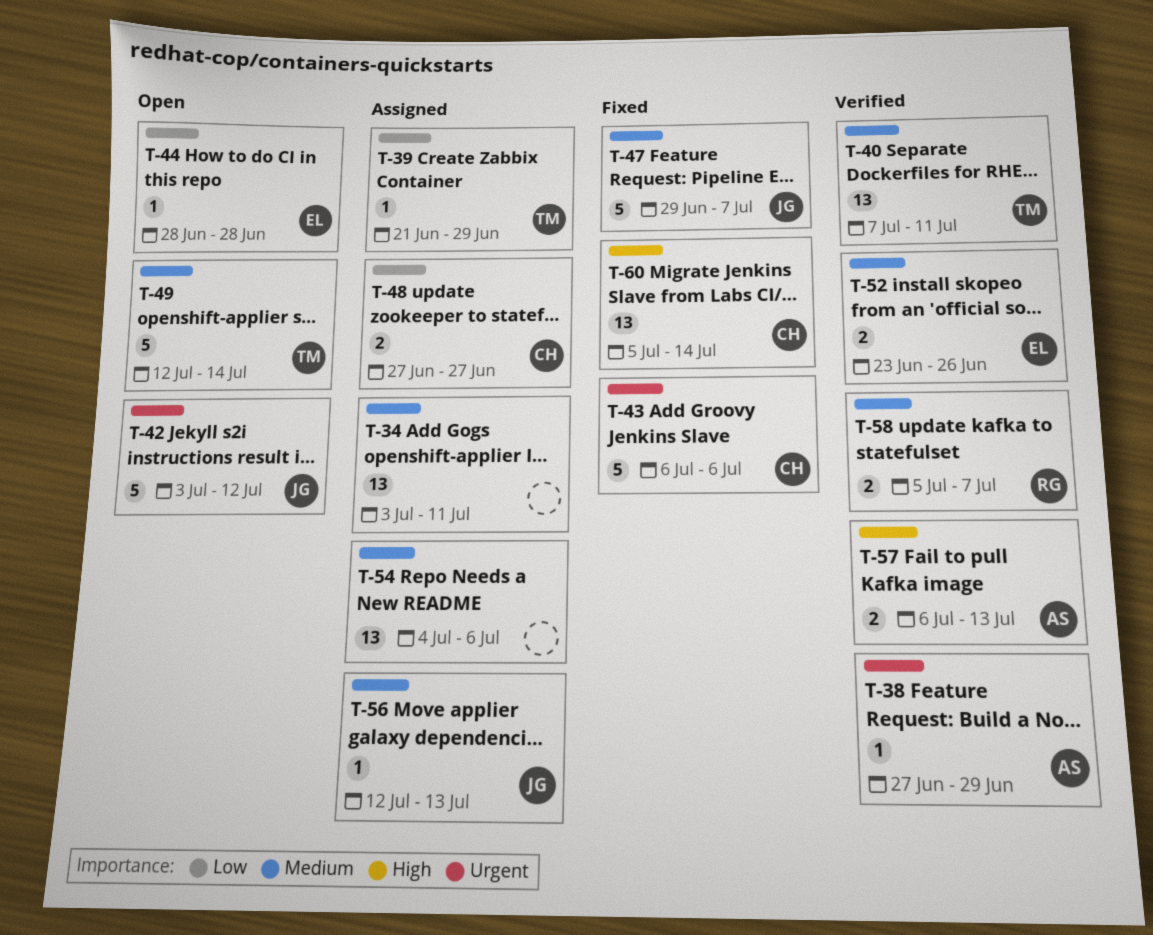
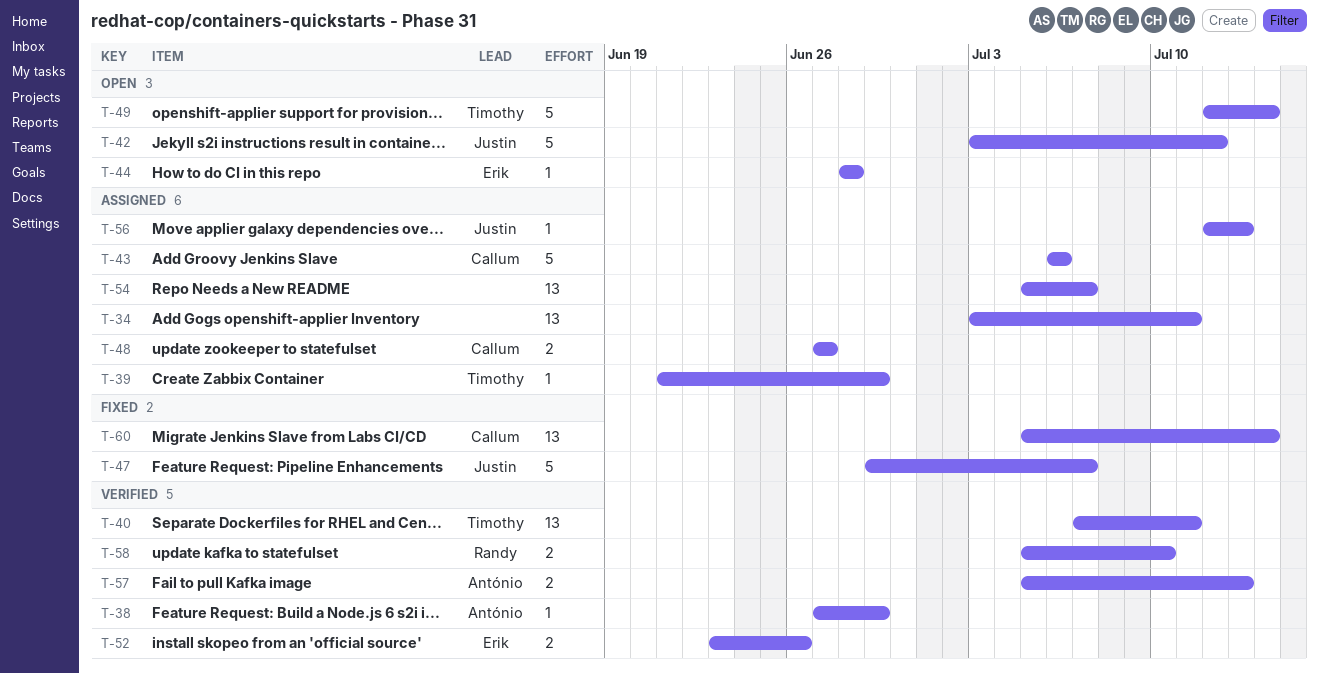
T-43, status: Fixed -> Assigned
T-54, start: Jul 4 -> Jul 5
T-54, due: Jul 6 -> Jul 7
T-57, start: Jul 6 -> Jul 5
T-58, due: Jul 7 -> Jul 10

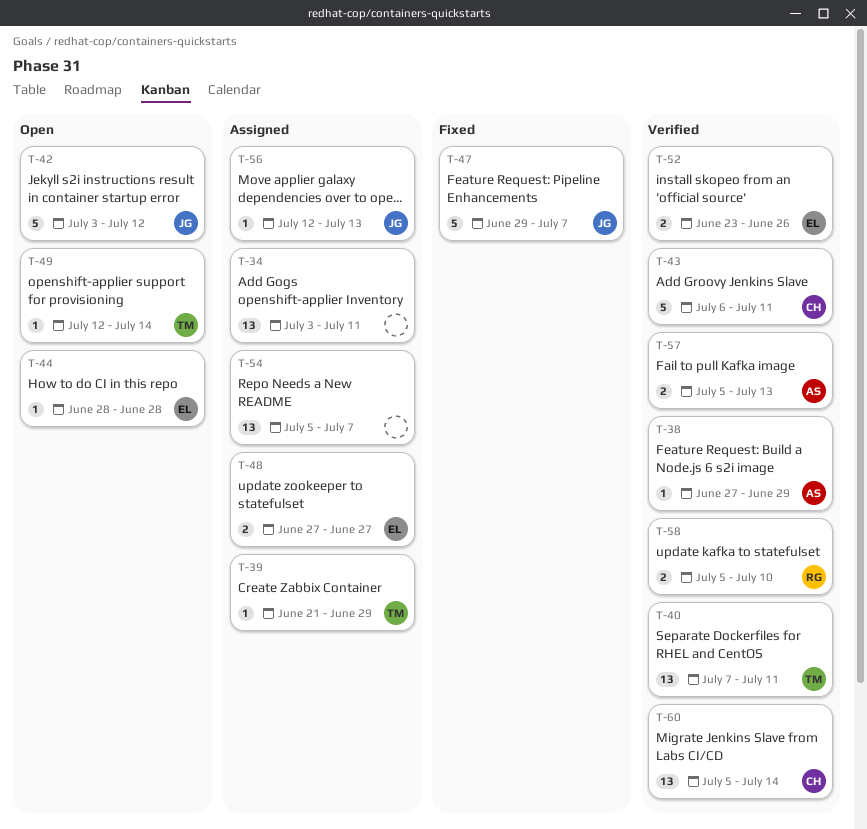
T-43, status: Assigned -> Verified
T-43, due: Jul 6 -> Jul 11
T-48, owner: Callum -> Erik
T-49, estimate: 5 -> 1
T-60, status: Fixed -> Verified

